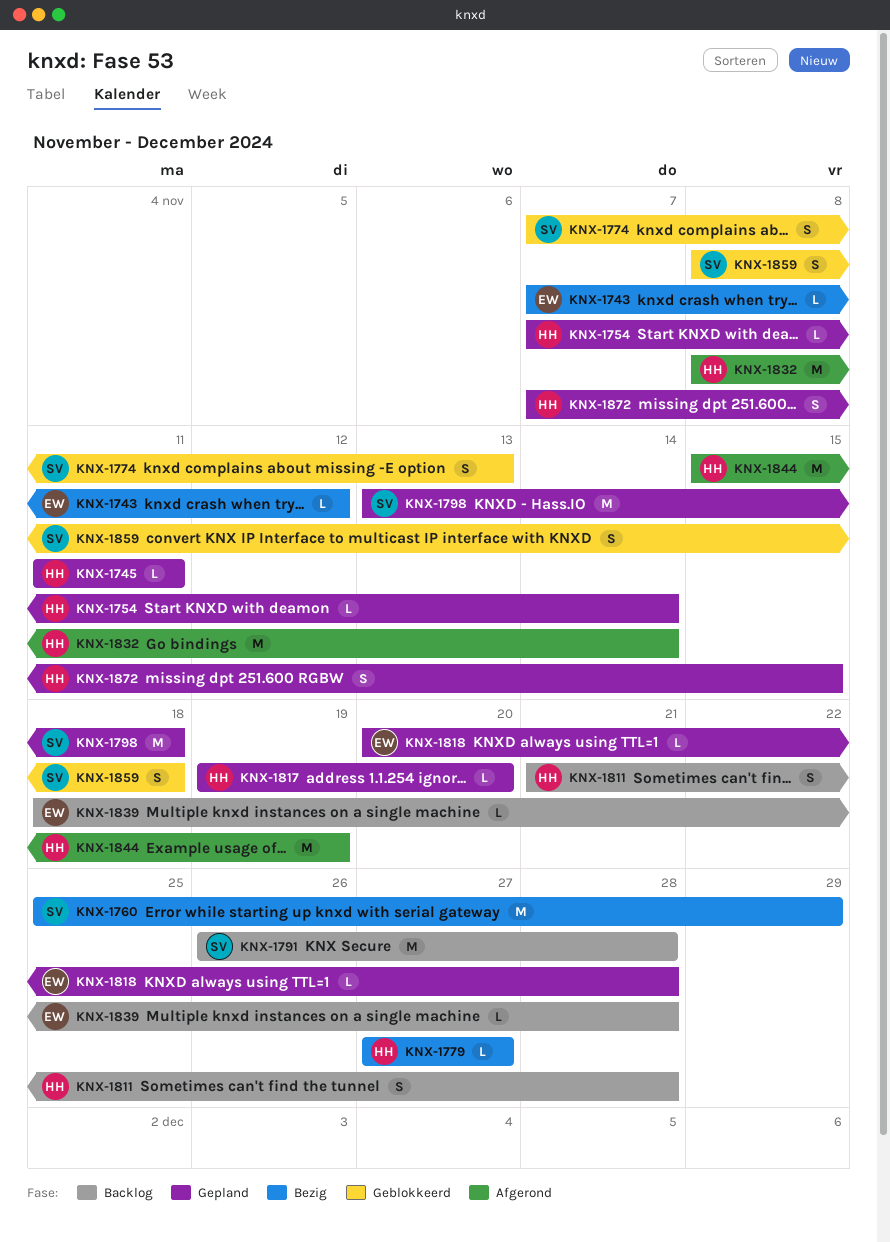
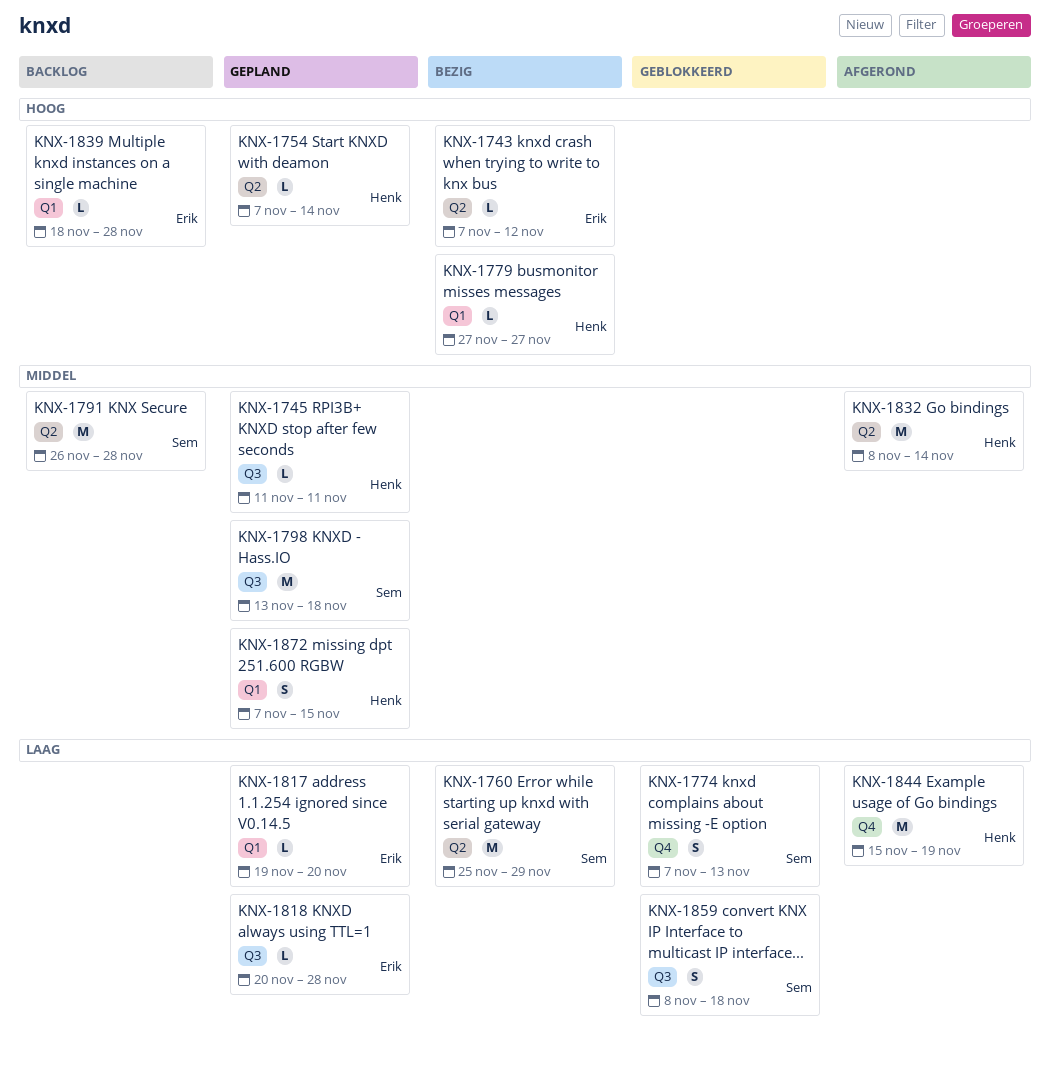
KNX-1811: present -> none
KNX-1817, owner: Henk -> Erik

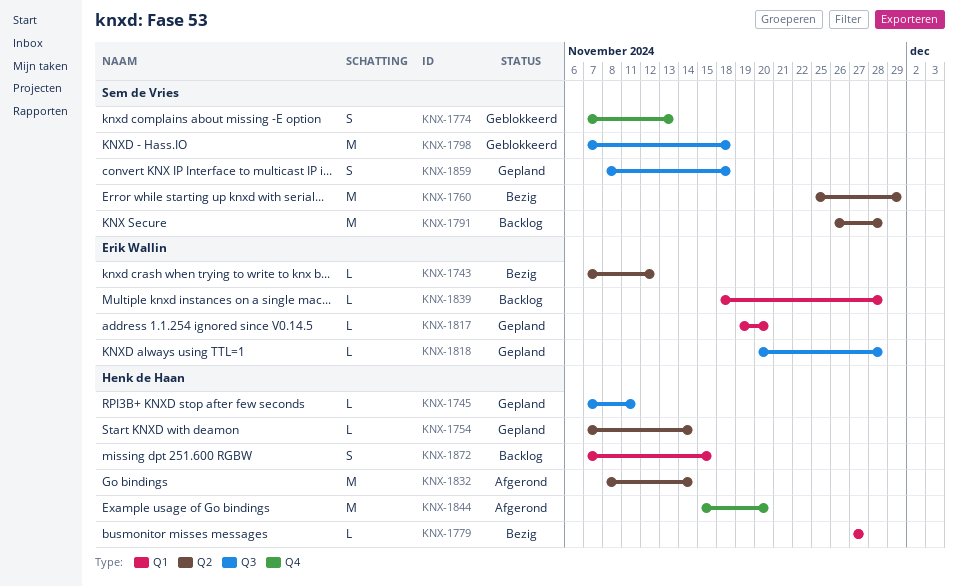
KNX-1745, start: Nov 11 -> Nov 7
KNX-1798, status: Gepland -> Geblokkeerd
KNX-1798, start: Nov 13 -> Nov 7
KNX-1844, due: Nov 19 -> Nov 20
KNX-1859, status: Geblokkeerd -> Gepland
KNX-1872, status: Gepland -> Backlog

